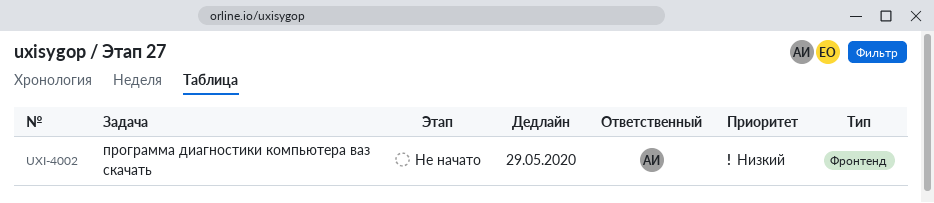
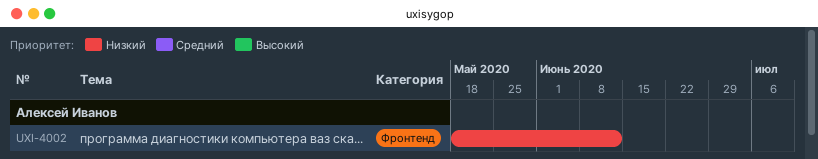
UXI-4002, due: May 29 -> Jun 12

